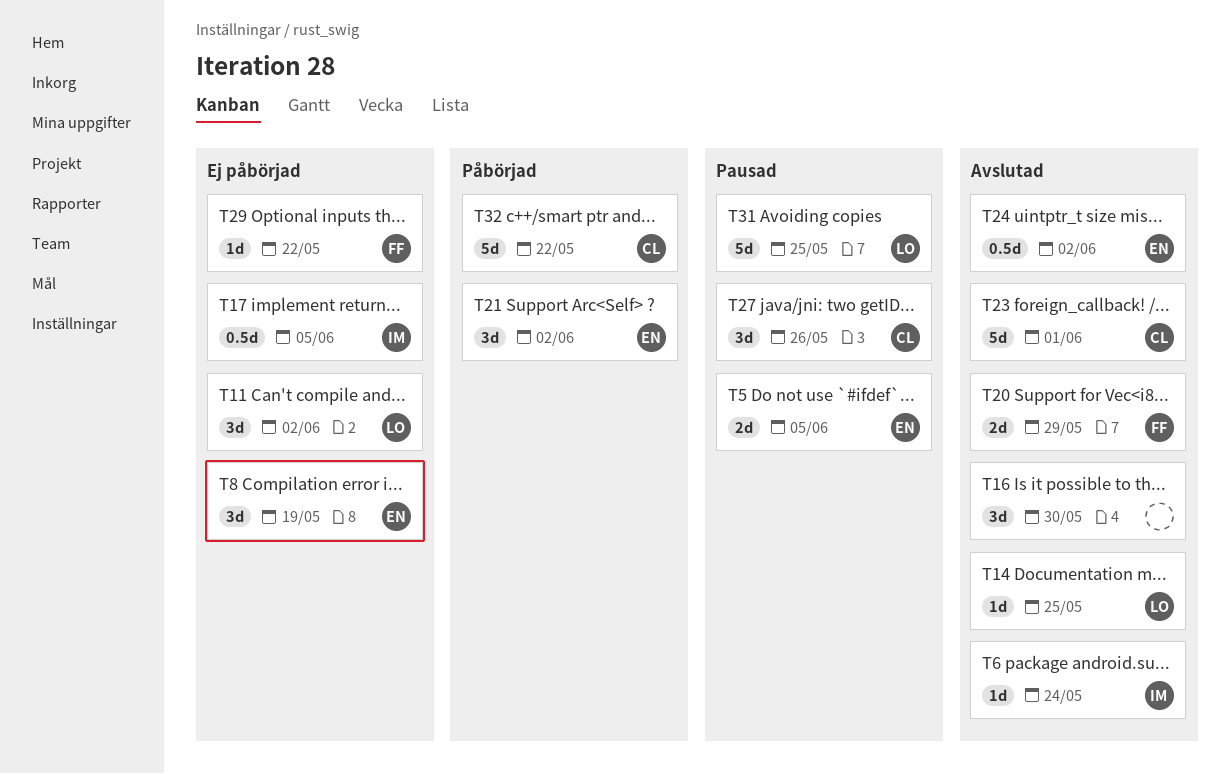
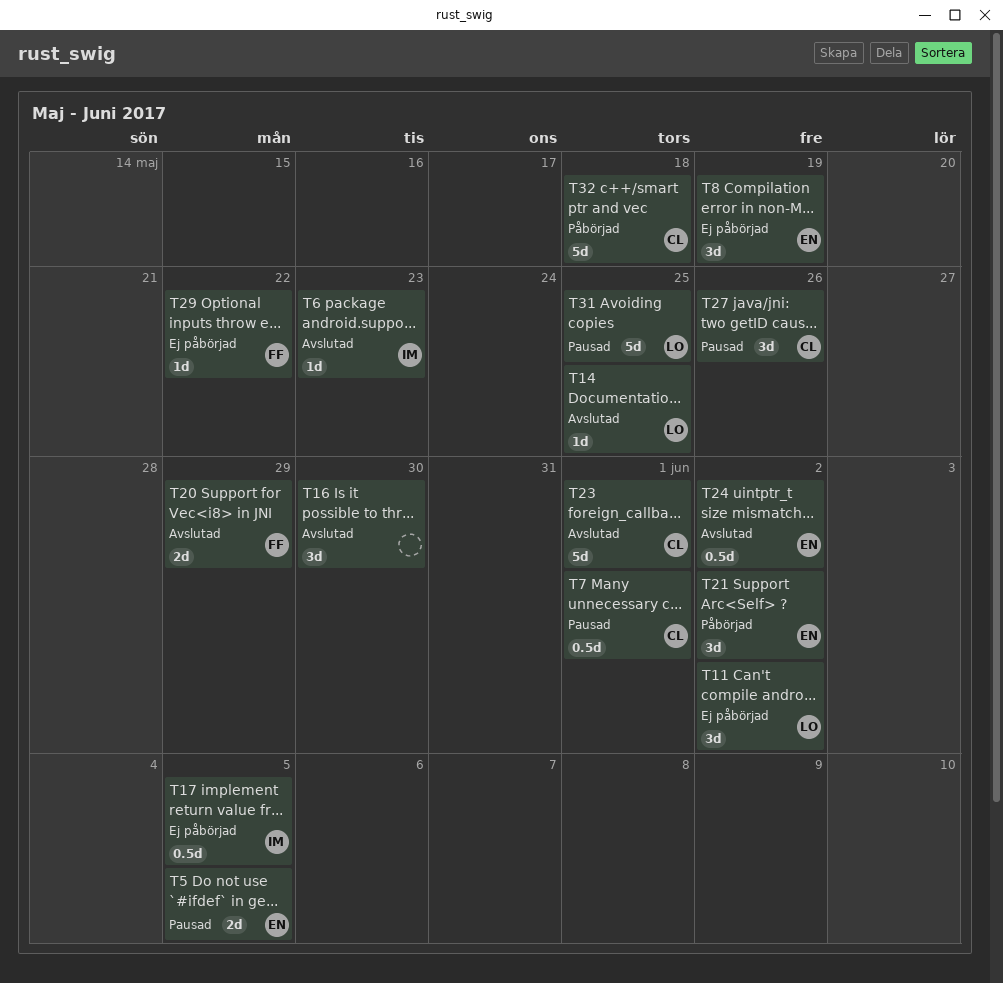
T6, due: May 24 -> May 23
T7: none -> present
T32, due: May 22 -> May 18

